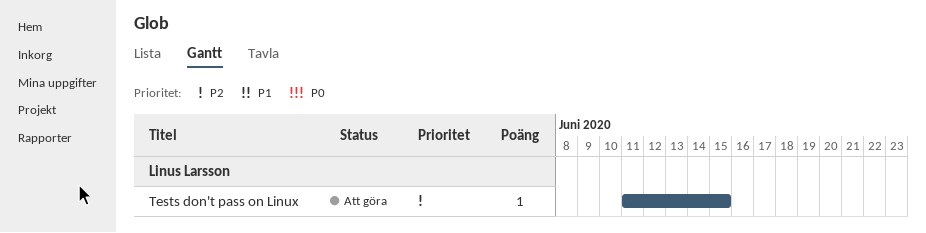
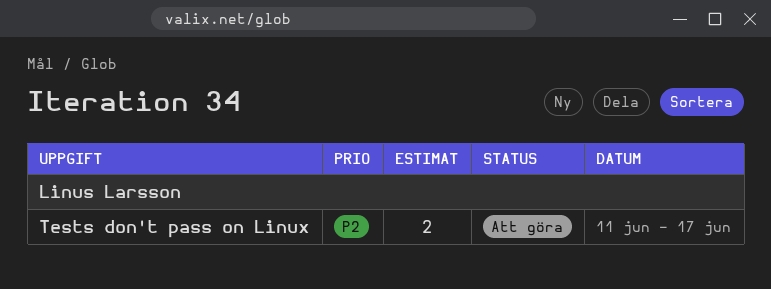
Tests don't pass on Linux, estimate: 1 -> 2
Tests don't pass on Linux, due: Jun 15 -> Jun 17

